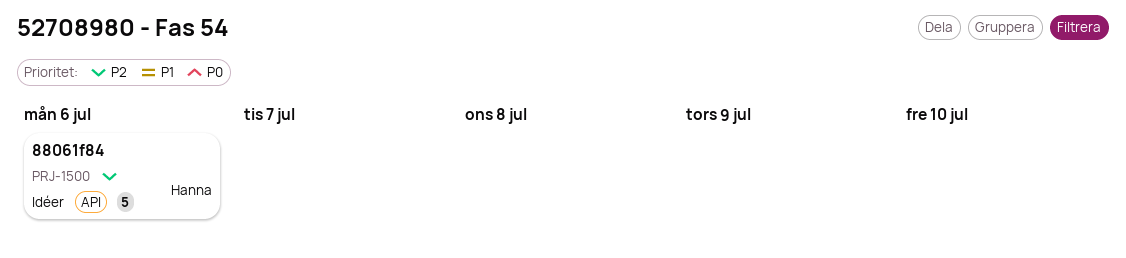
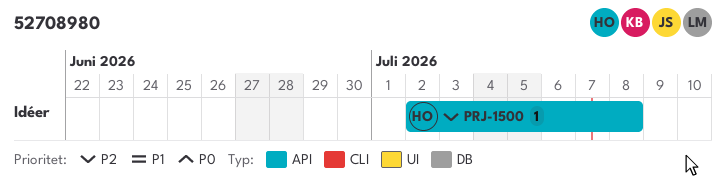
PRJ-1500, estimate: 5 -> 1
PRJ-1500, due: Jul 6 -> Jul 8

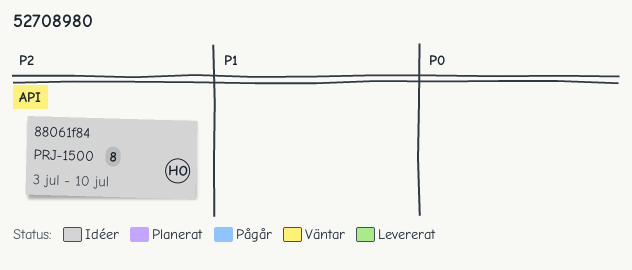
PRJ-1500, estimate: 1 -> 8
PRJ-1500, start: Jul 2 -> Jul 3
PRJ-1500, due: Jul 8 -> Jul 10

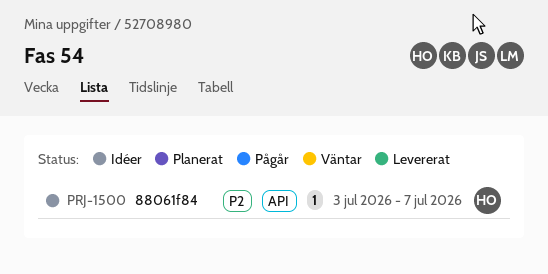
PRJ-1500, estimate: 8 -> 1
PRJ-1500, due: Jul 10 -> Jul 7

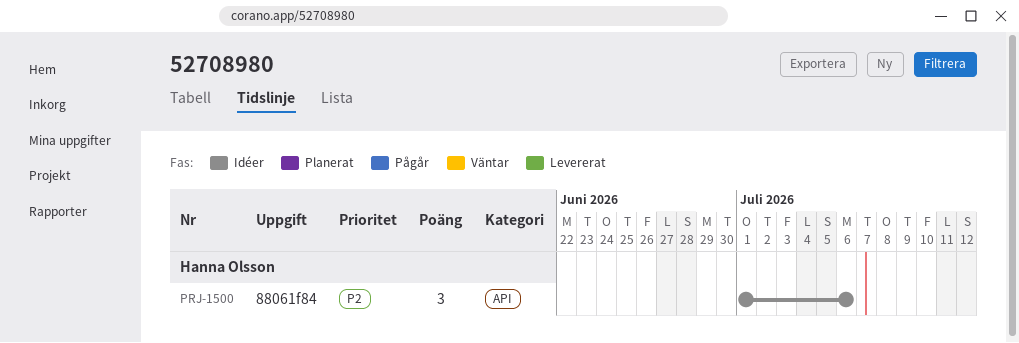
PRJ-1500, estimate: 1 -> 3
PRJ-1500, start: Jul 3 -> Jul 1
PRJ-1500, due: Jul 7 -> Jul 6

